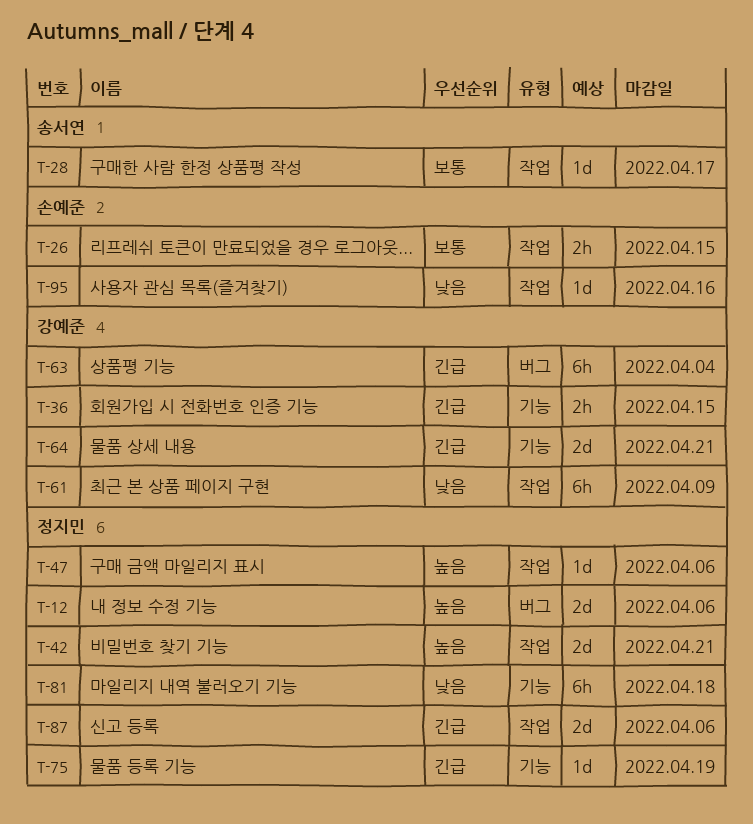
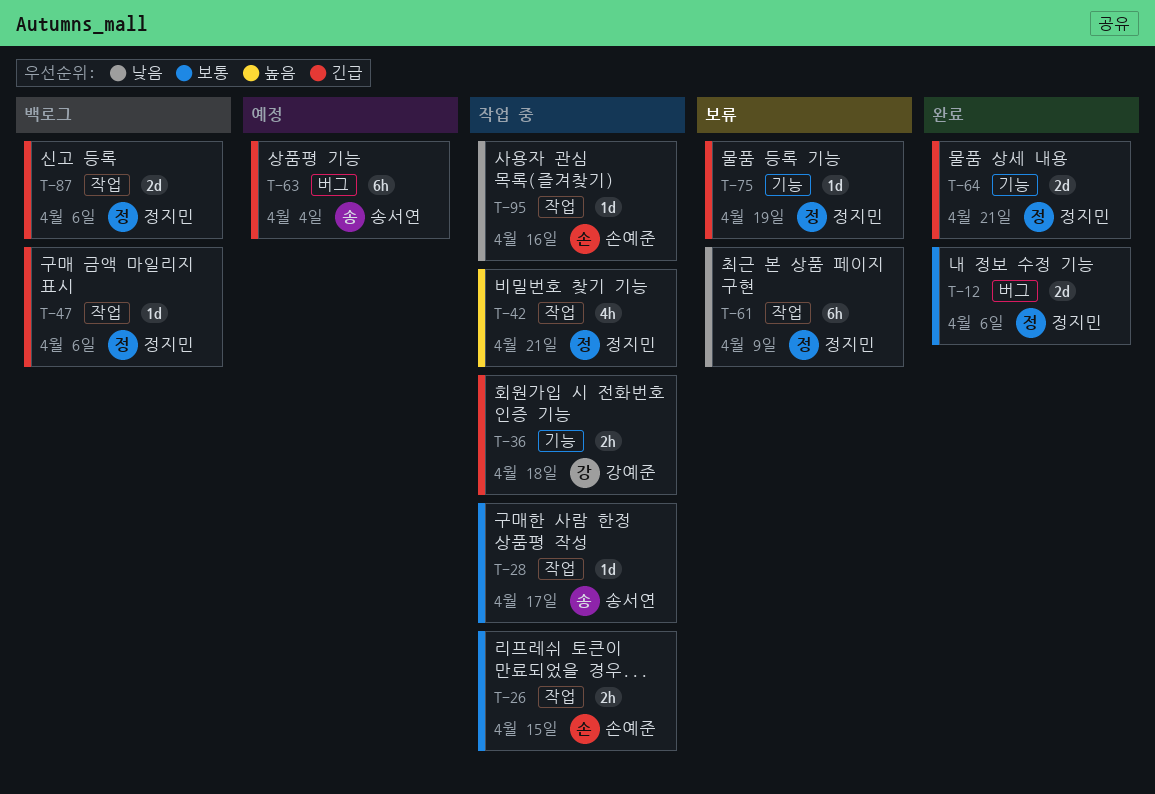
T-12, priority: 높음 -> 보통
T-36, due: Apr 15 -> Apr 18
T-42, estimate: 2d -> 4h
T-47, priority: 높음 -> 긴급
T-61, owner: 강예준 -> 정지민
T-63, owner: 강예준 -> 송서연
T-64, owner: 강예준 -> 정지민
T-81: present -> none

